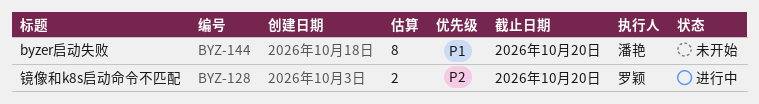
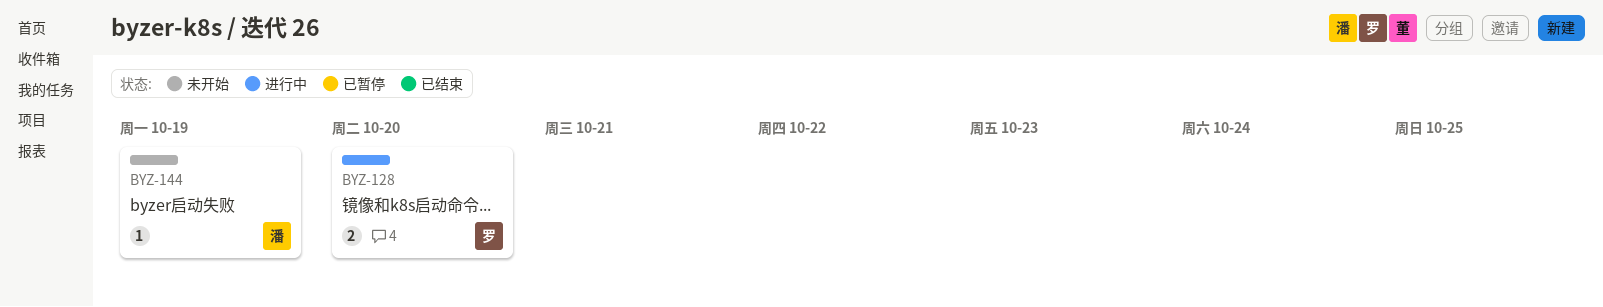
BYZ-144, estimate: 8 -> 1
BYZ-144, due: Oct 20 -> Oct 19

